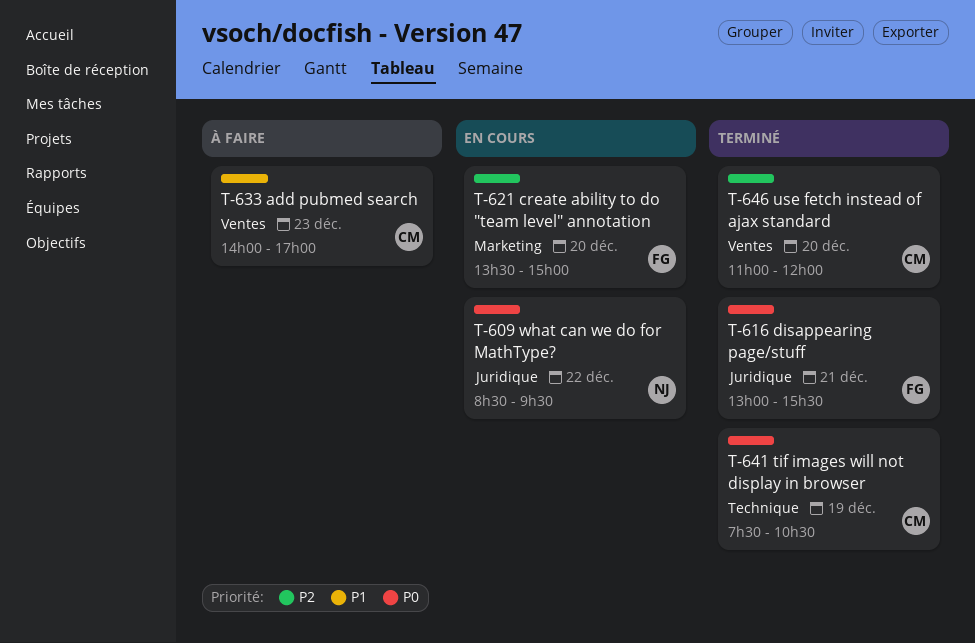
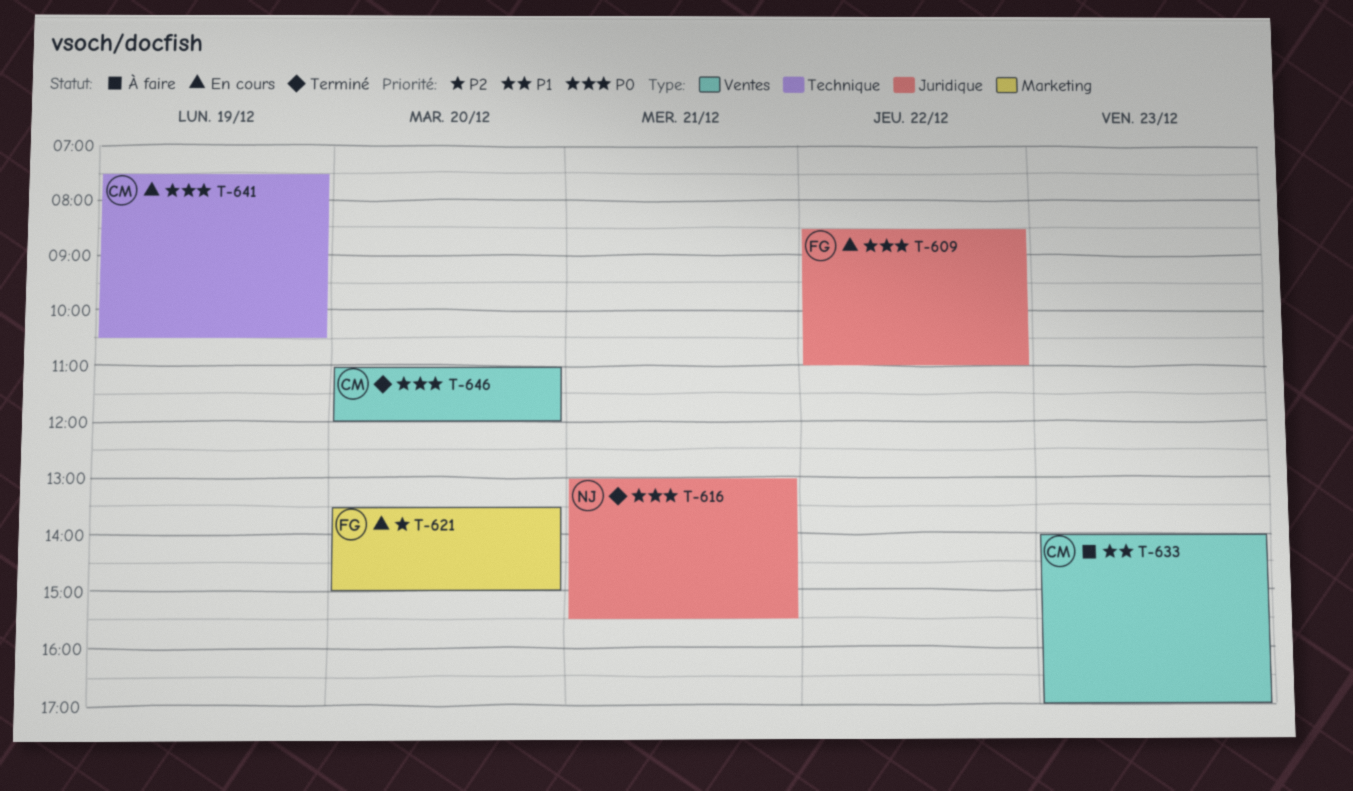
T-609, owner: NJ -> FG
T-609, ends: 09:30 -> 11:00
T-616, owner: FG -> NJ
T-641, status: Terminé -> En cours
T-646, priority: P2 -> P0

